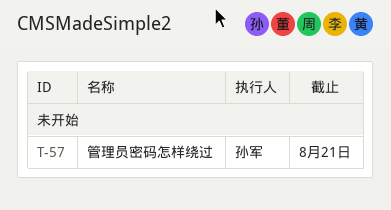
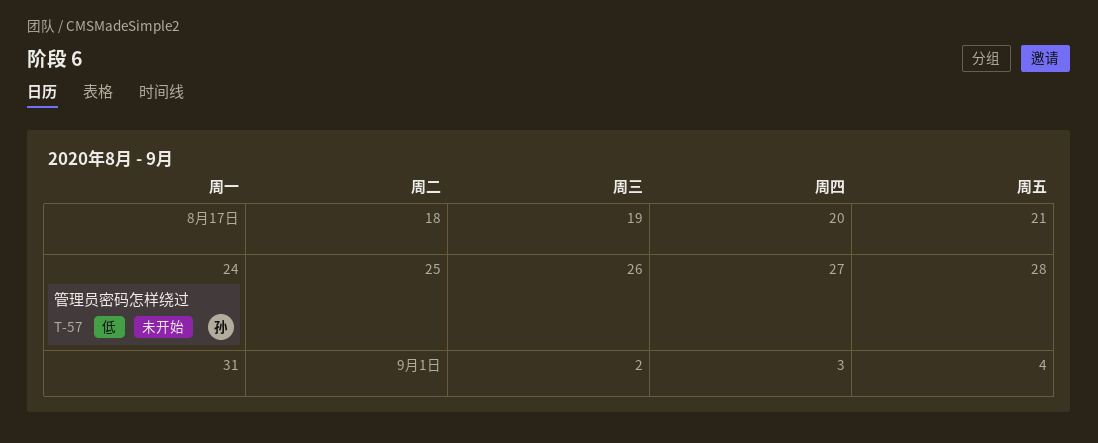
T-57, due: Aug 21 -> Aug 24

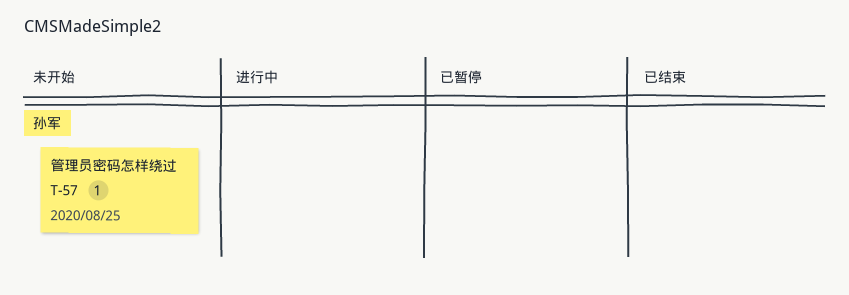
T-57, due: Aug 24 -> Aug 25

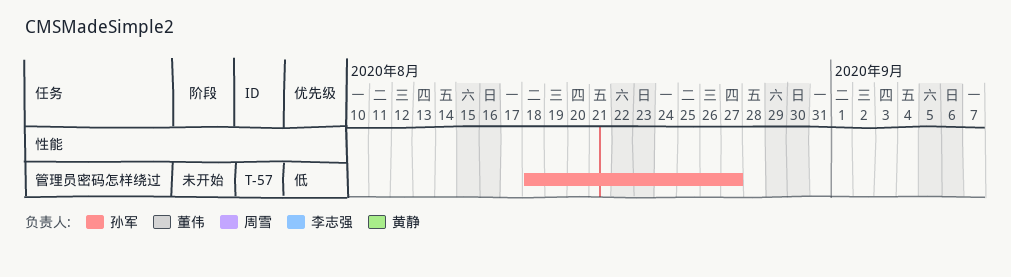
T-57, due: Aug 25 -> Aug 27

